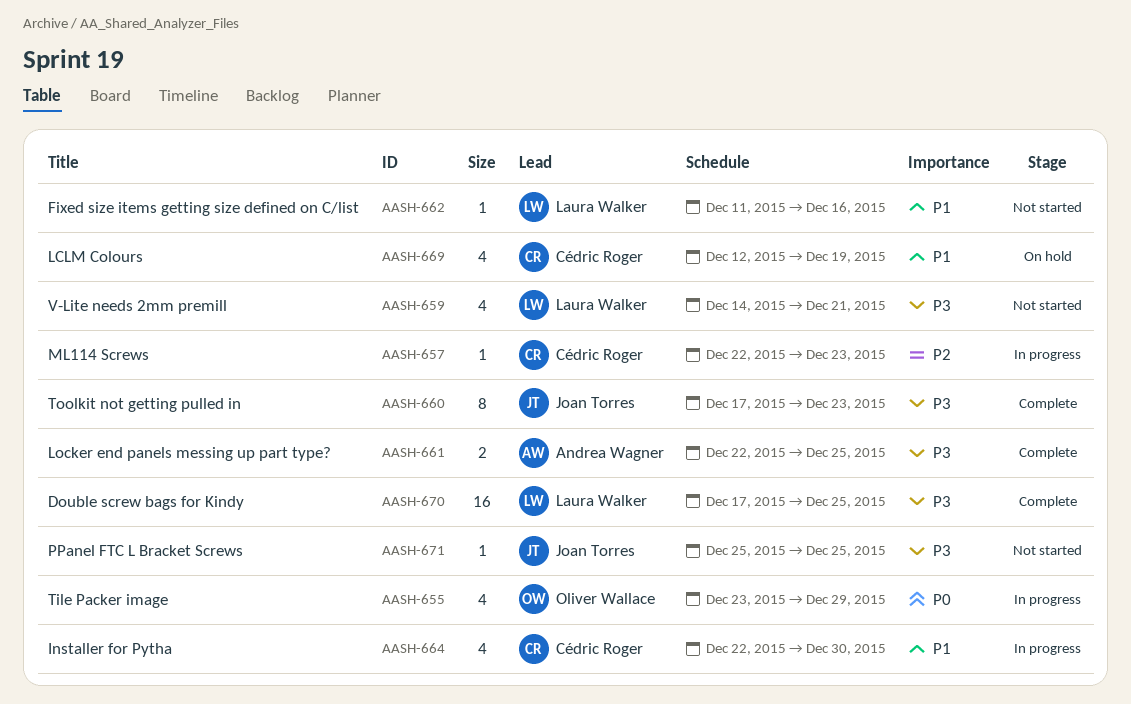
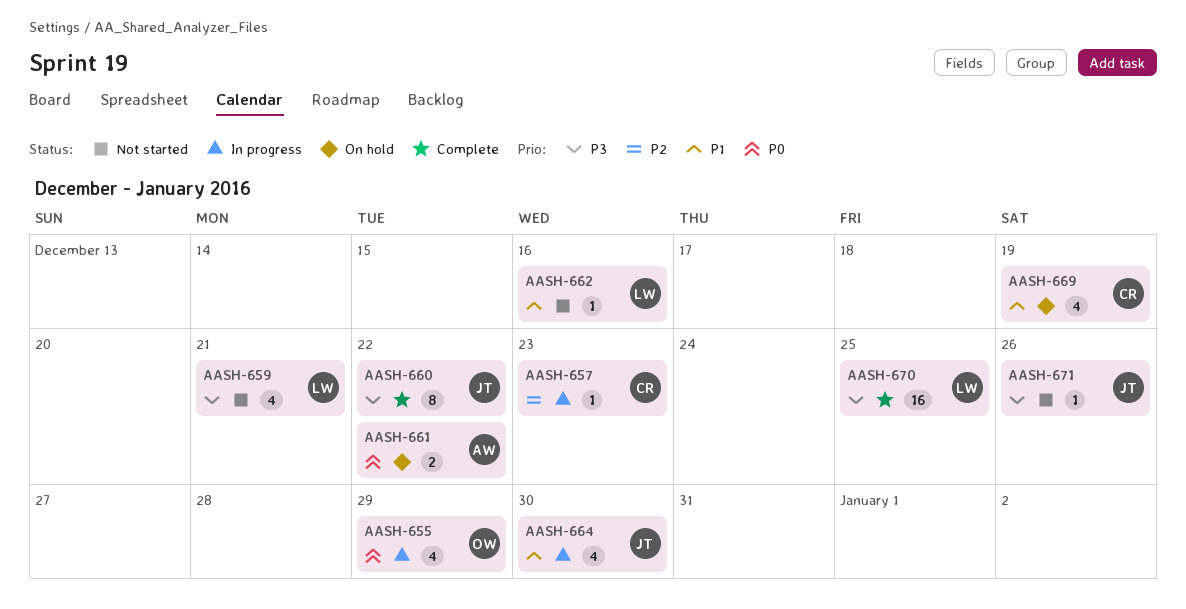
AASH-660, due: Dec 23 -> Dec 22
AASH-661, status: Complete -> On hold
AASH-661, priority: P3 -> P0
AASH-661, due: Dec 25 -> Dec 22
AASH-664, owner: Cédric Roger -> Joan Torres
AASH-671, due: Dec 25 -> Dec 26

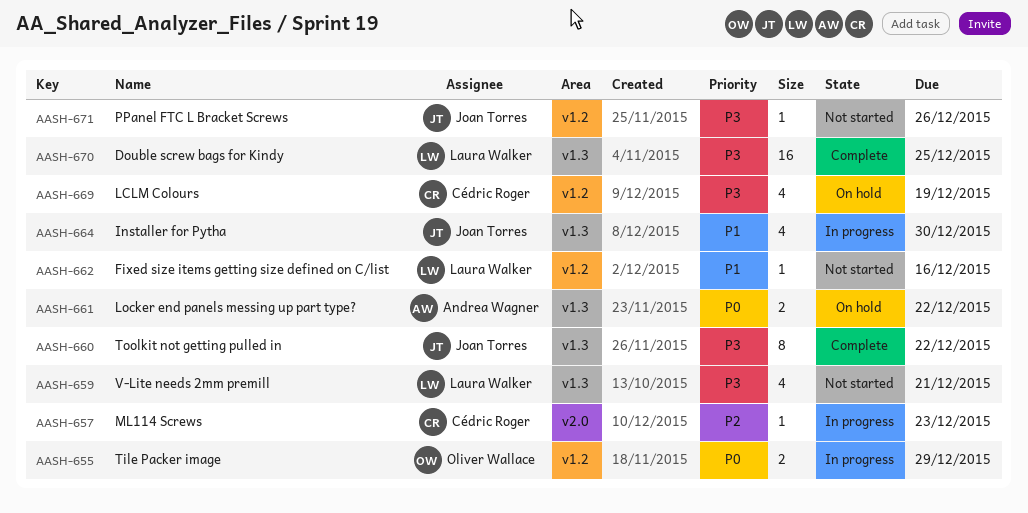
AASH-655, estimate: 4 -> 2
AASH-669, priority: P1 -> P3

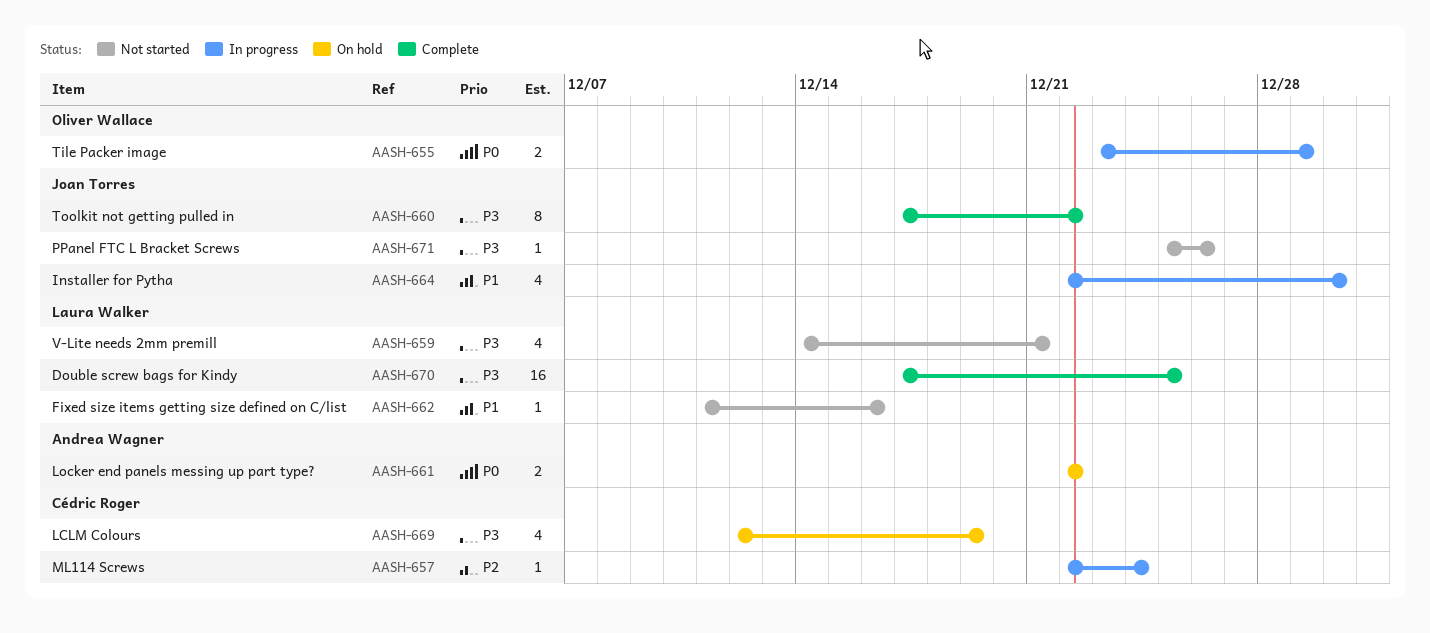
AASH-657, due: Dec 23 -> Dec 24

